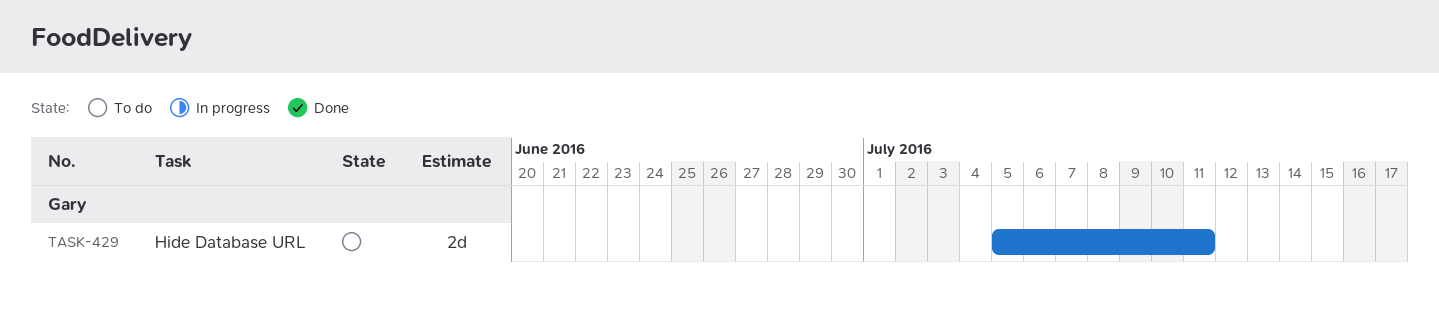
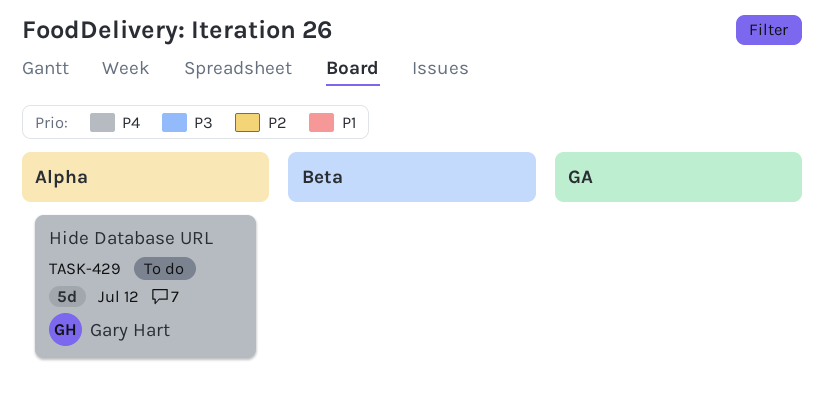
TASK-429, estimate: 2d -> 5d
TASK-429, due: Jul 11 -> Jul 12

